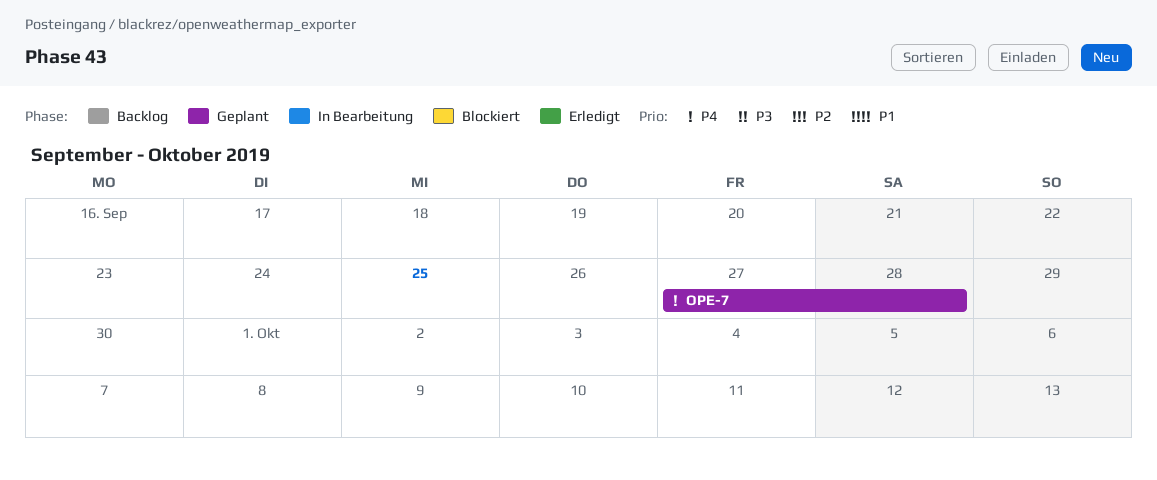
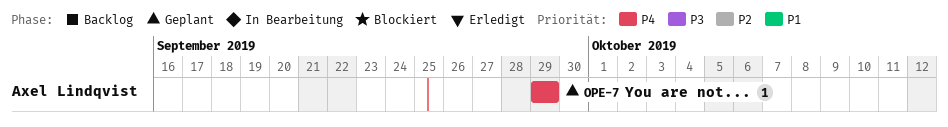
OPE-7, start: Sep 27 -> Sep 29
OPE-7, due: Sep 28 -> Sep 29

